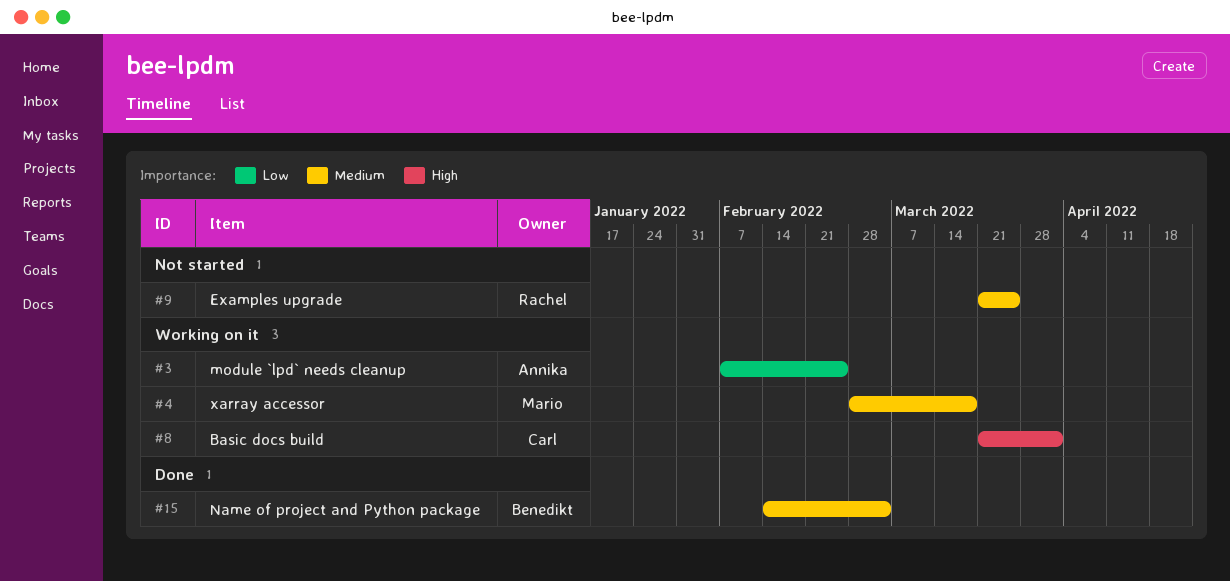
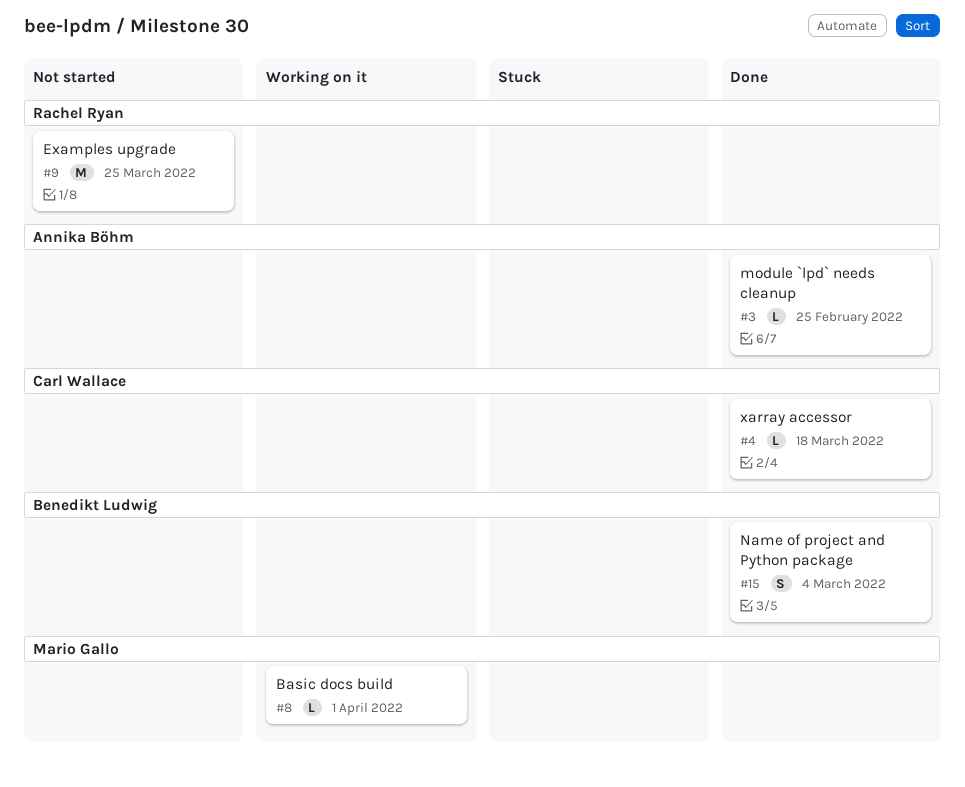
#3, status: Working on it -> Done
#4, status: Working on it -> Done
#4, owner: Mario Gallo -> Carl Wallace
#8, owner: Carl Wallace -> Mario Gallo

